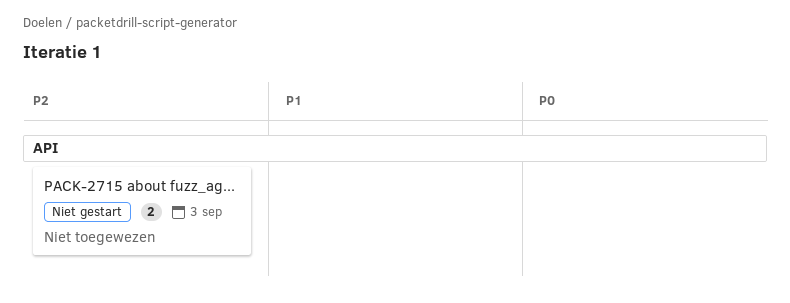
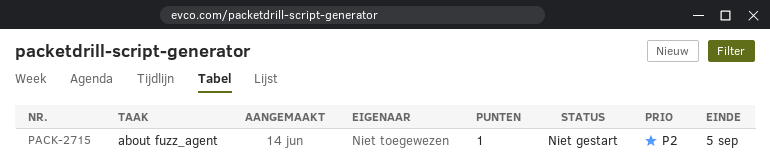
PACK-2715, estimate: 2 -> 1
PACK-2715, due: Sep 3 -> Sep 5

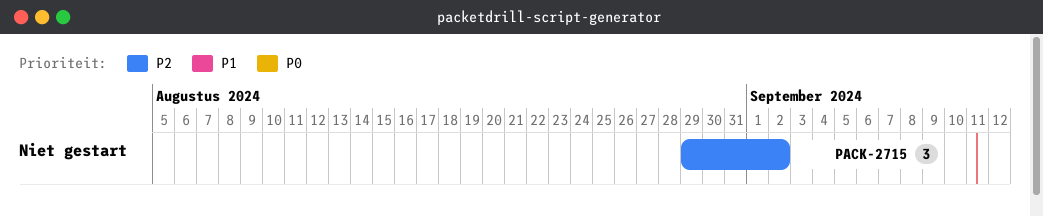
PACK-2715, estimate: 1 -> 3
PACK-2715, due: Sep 5 -> Sep 2

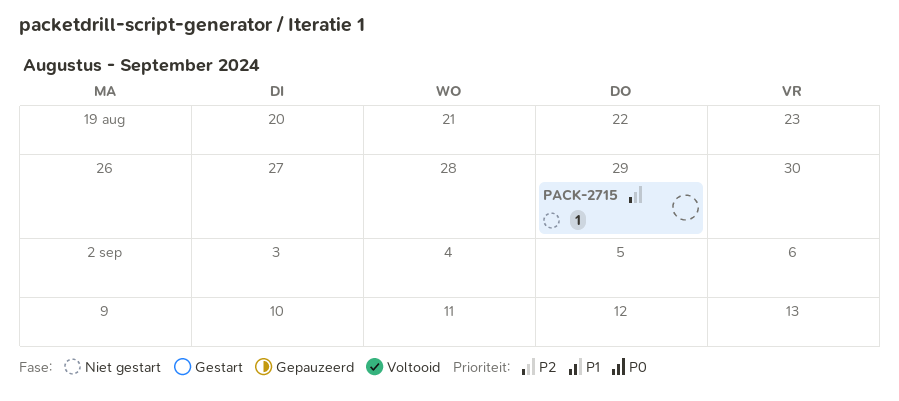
PACK-2715, estimate: 3 -> 1
PACK-2715, due: Sep 2 -> Aug 29

